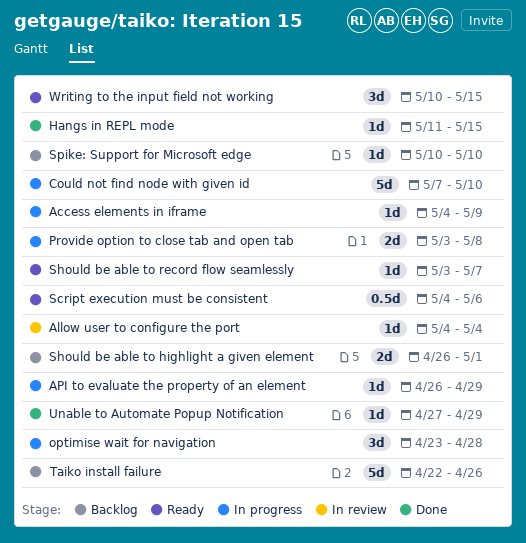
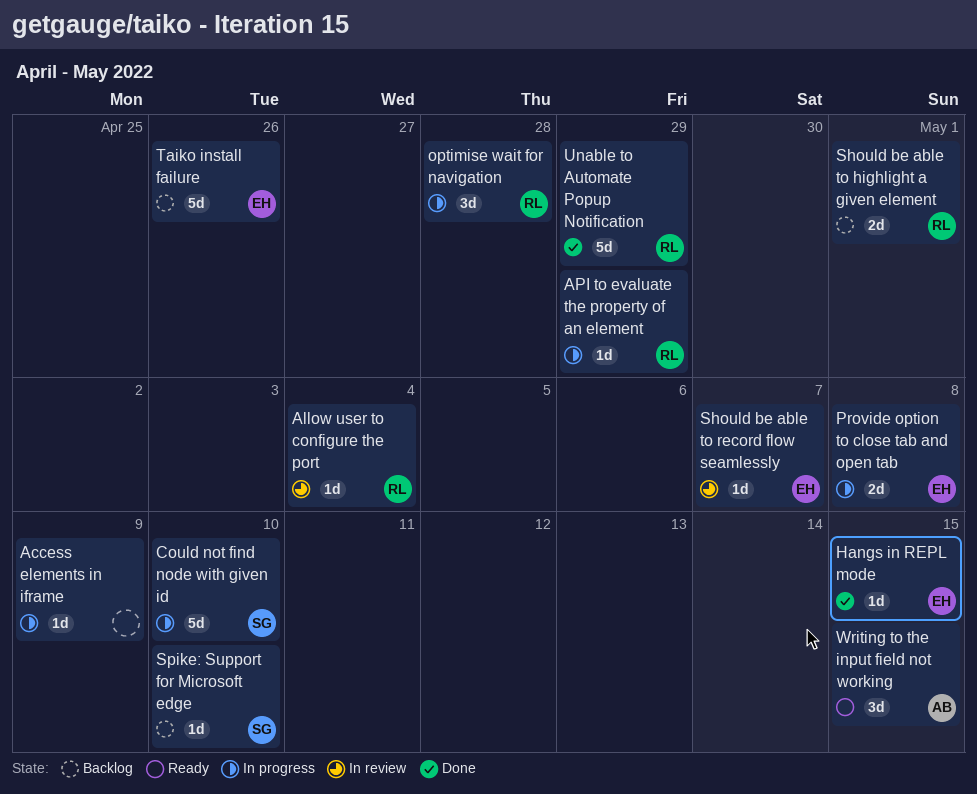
Script execution must be consistent: present -> none
Should be able to record flow seamlessly, status: Ready -> In review
Unable to Automate Popup Notification, estimate: 1d -> 5d

